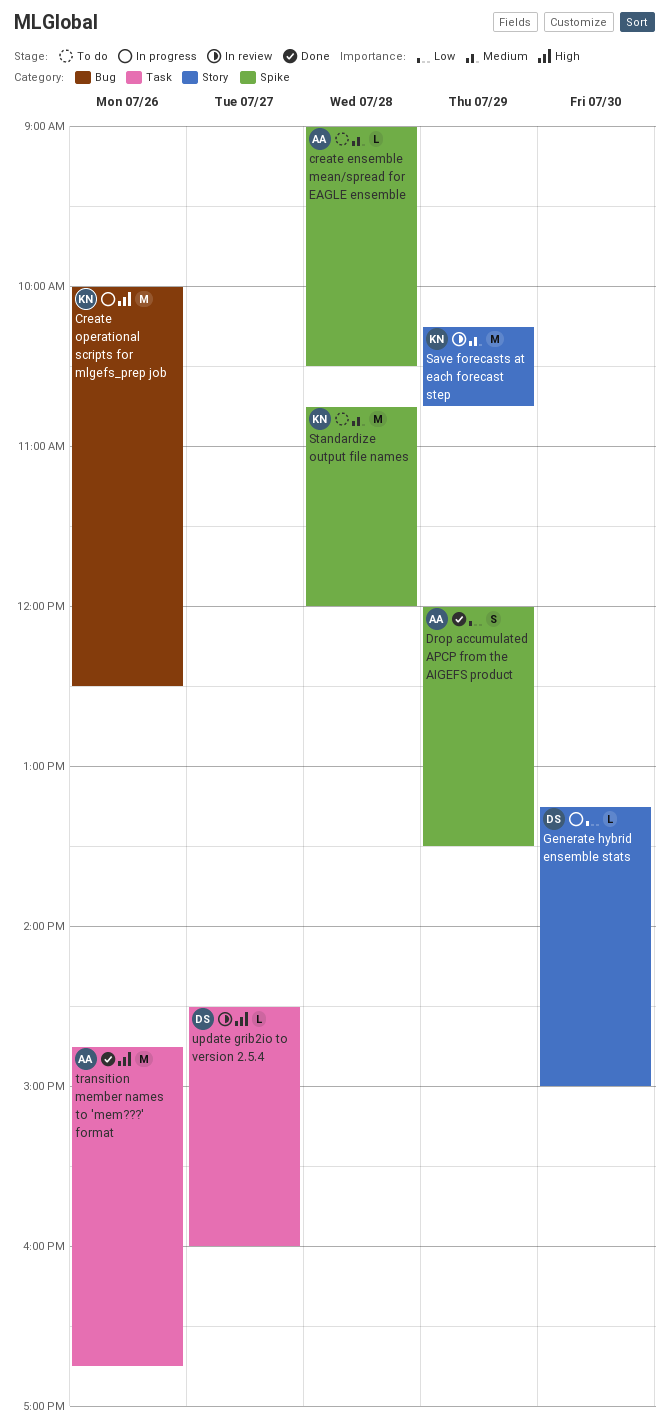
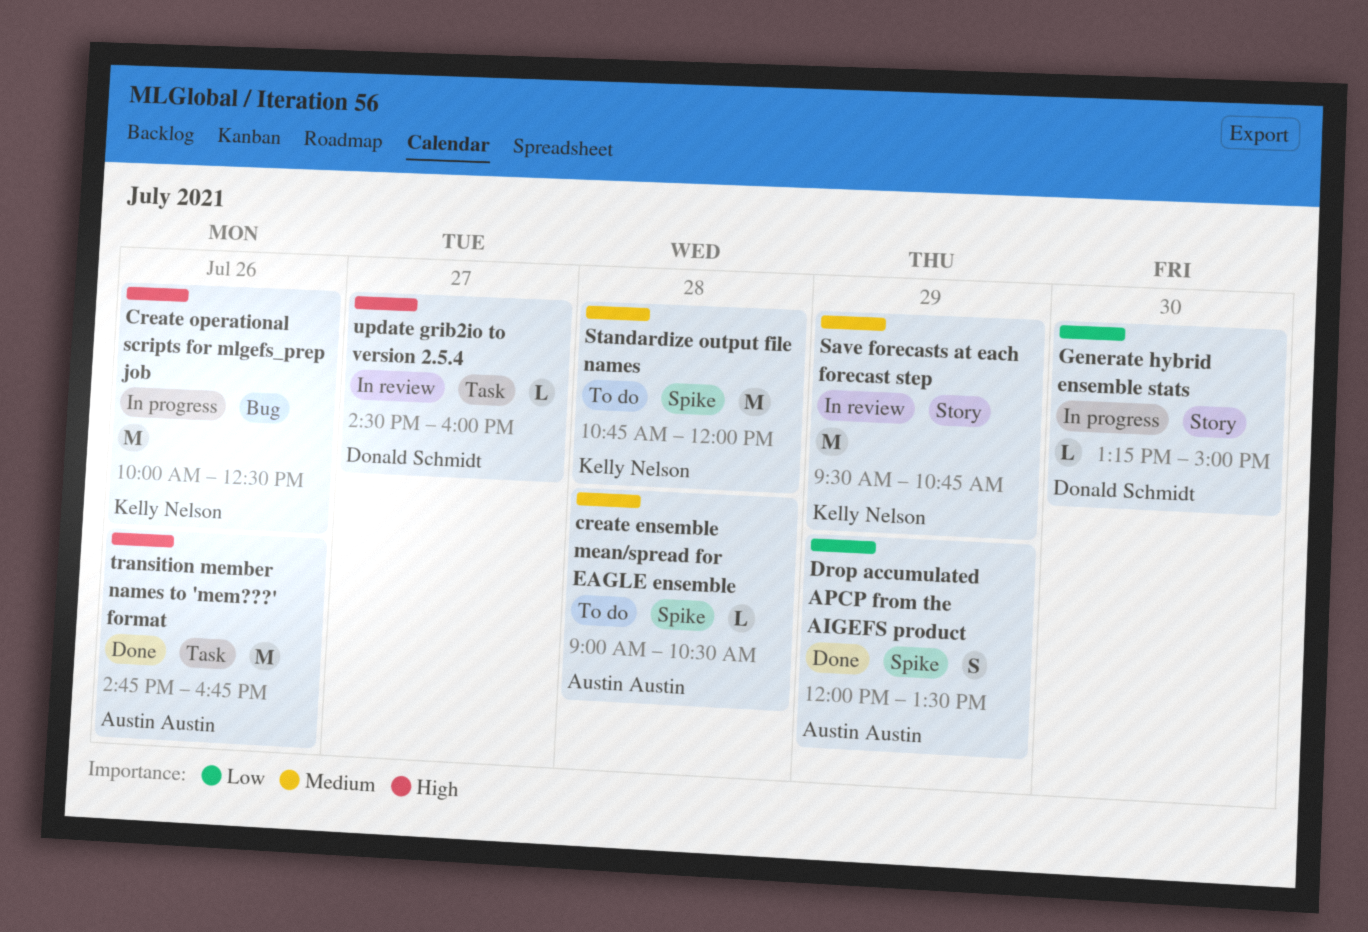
Save forecasts at each forecast step, begins: 10:15 -> 09:30

